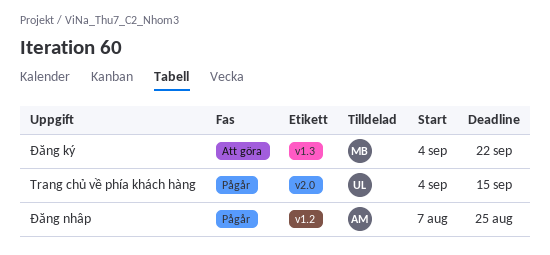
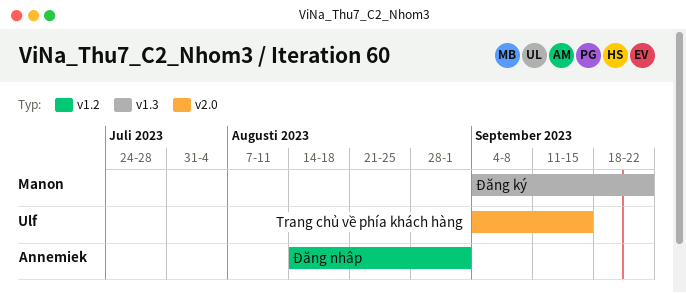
Đăng nhâp, start: Aug 7 -> Aug 14
Đăng nhâp, due: Aug 25 -> Sep 1

